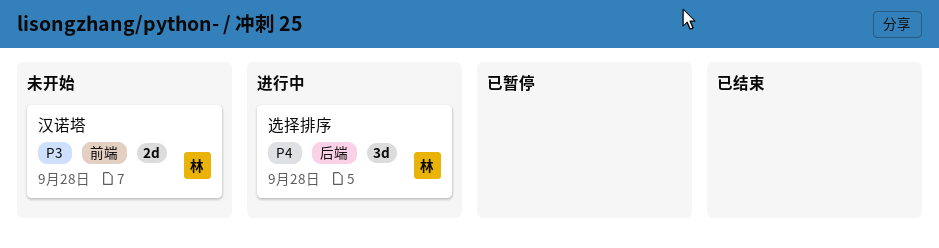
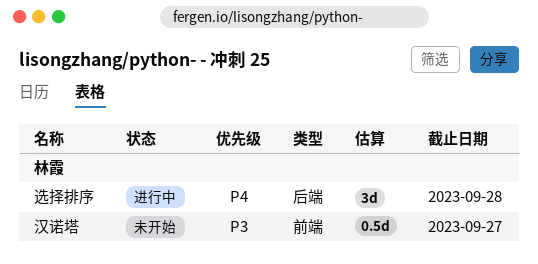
汉诺塔, estimate: 2d -> 0.5d
汉诺塔, due: Sep 28 -> Sep 27

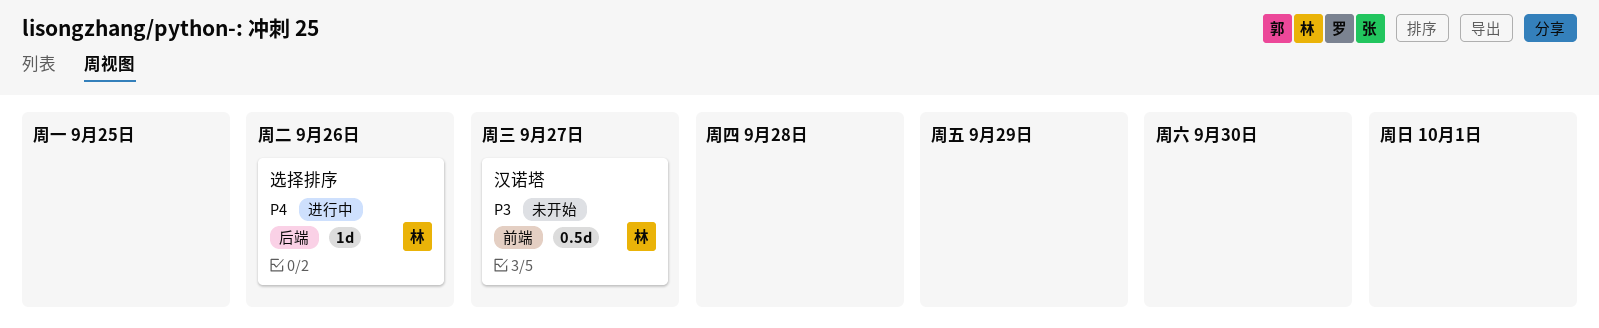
选择排序, estimate: 3d -> 1d
选择排序, due: Sep 28 -> Sep 26

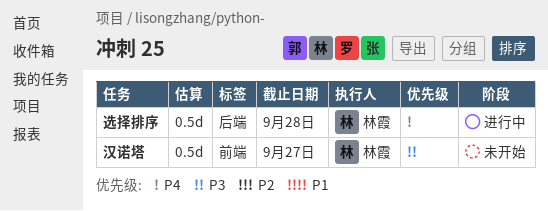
选择排序, estimate: 1d -> 0.5d
选择排序, due: Sep 26 -> Sep 28

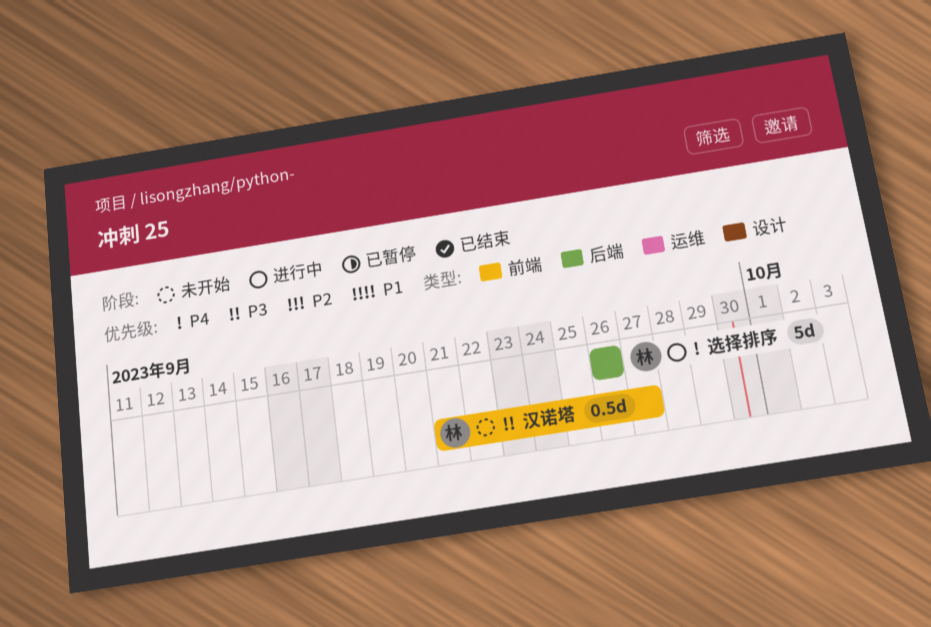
选择排序, estimate: 0.5d -> 5d
选择排序, due: Sep 28 -> Sep 26

